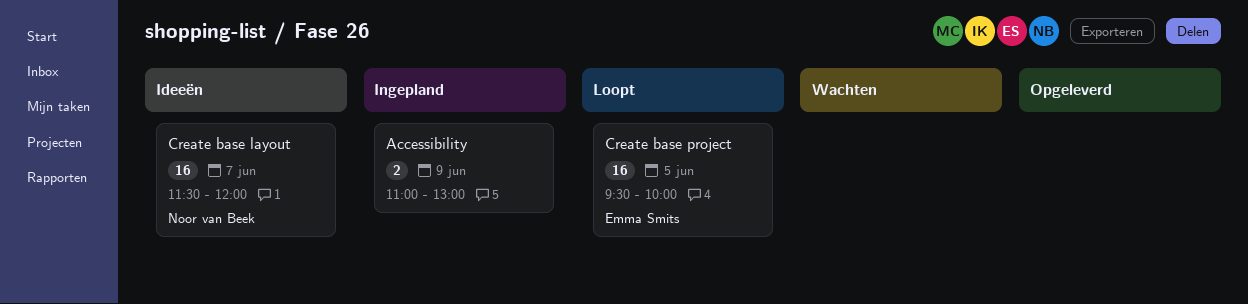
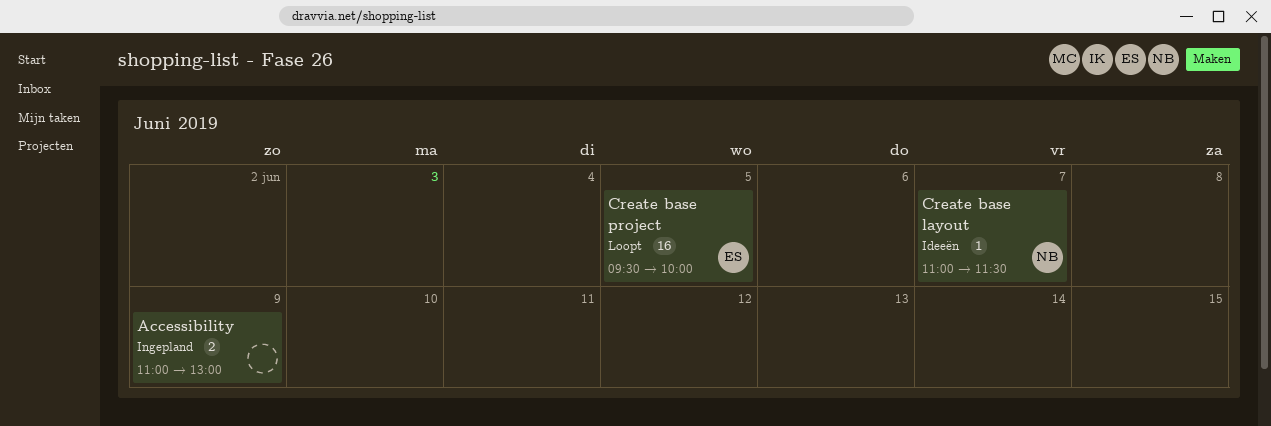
Create base layout, estimate: 16 -> 1
Create base layout, begins: 11:30 -> 11:00
Create base layout, ends: 12:00 -> 11:30

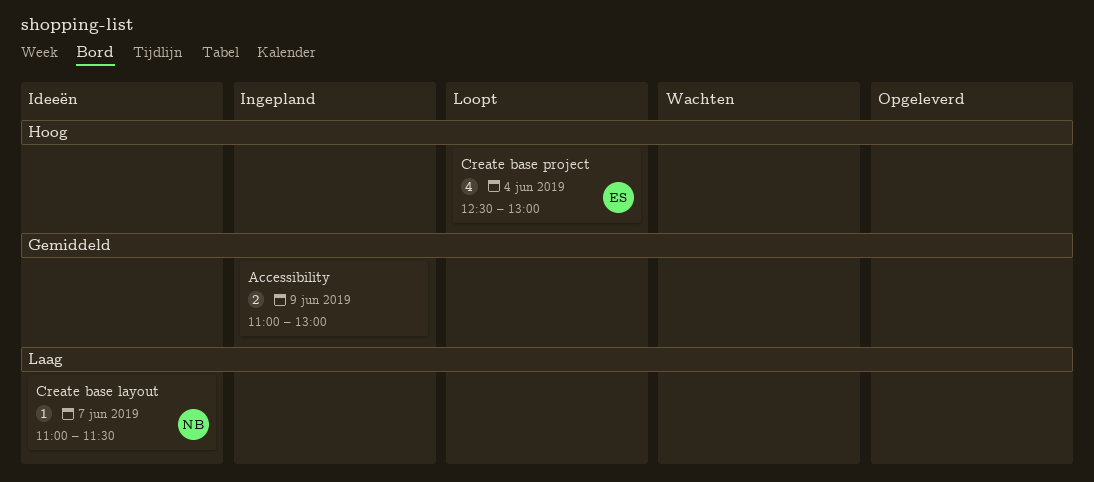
Create base project, estimate: 16 -> 4
Create base project, day: Jun 5 -> Jun 4
Create base project, begins: 09:30 -> 12:30
Create base project, ends: 10:00 -> 13:00

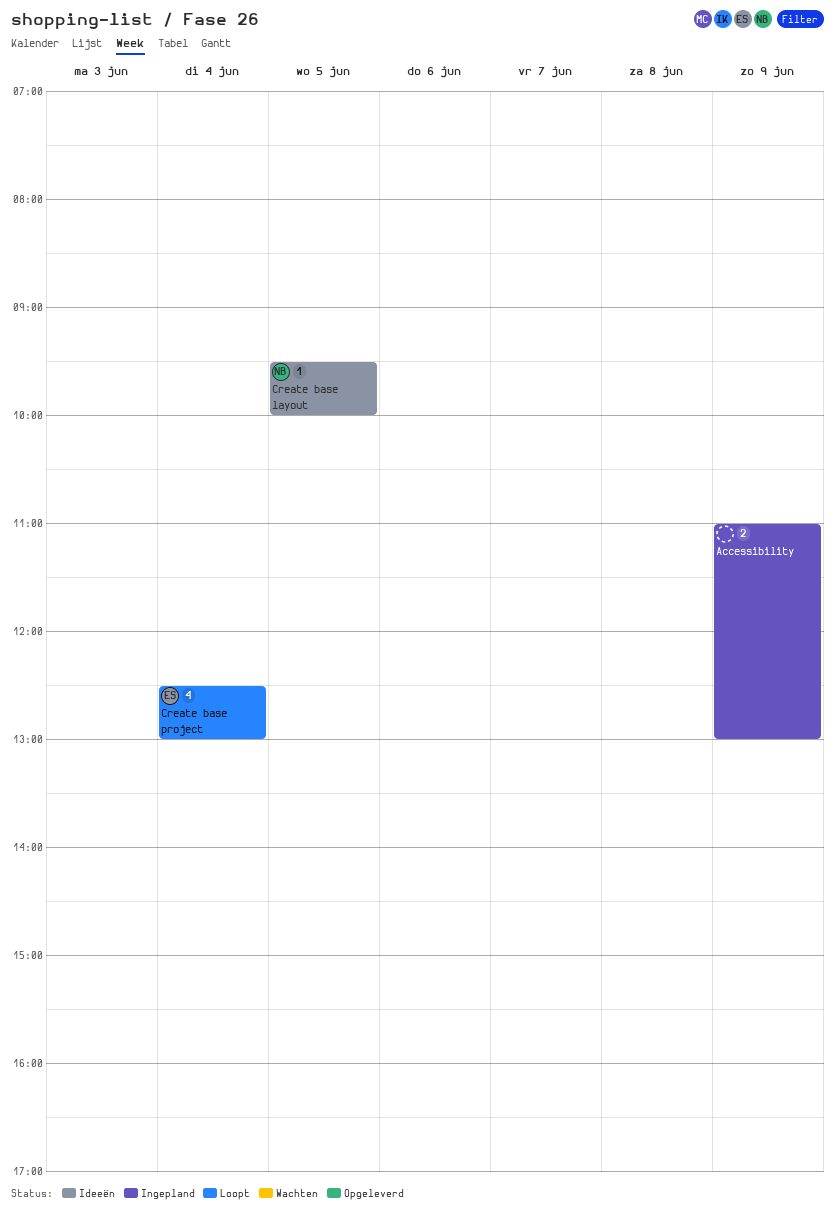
Create base layout, day: Jun 7 -> Jun 5
Create base layout, begins: 11:00 -> 09:30
Create base layout, ends: 11:30 -> 10:00

